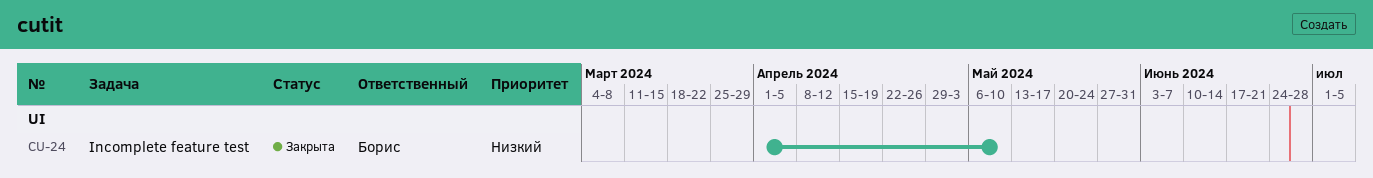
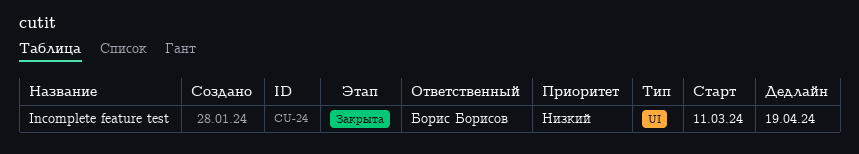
CU-24, start: Apr 1 -> Mar 11
CU-24, due: May 10 -> Apr 19

